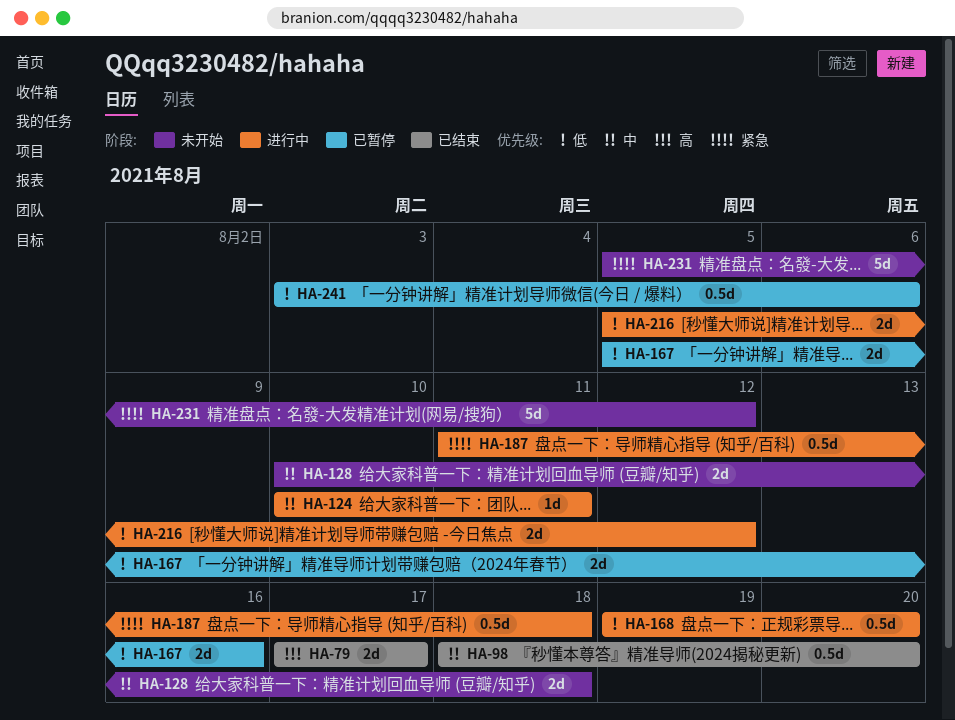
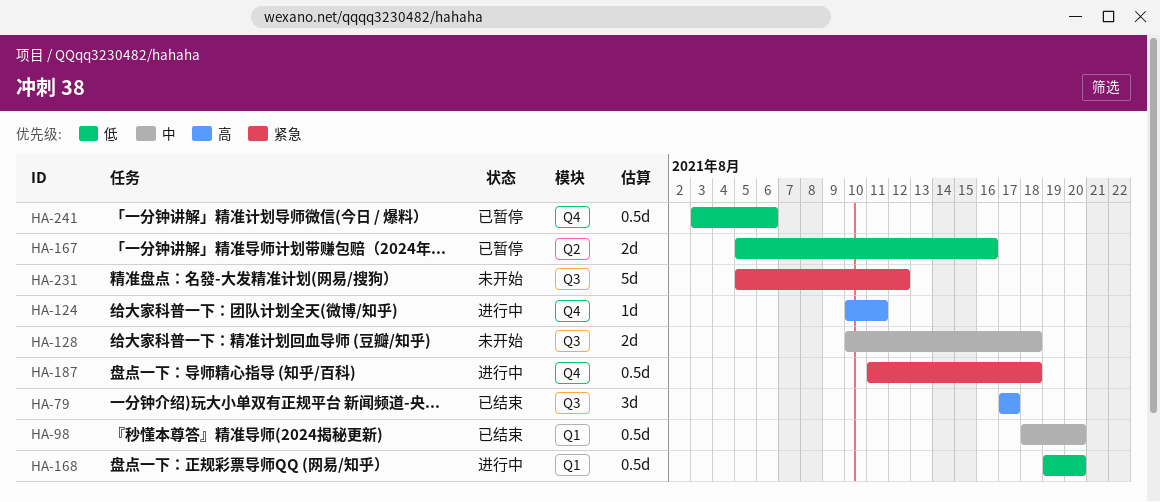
HA-79, estimate: 2d -> 3d
HA-124, priority: 中 -> 高
HA-216: present -> none

